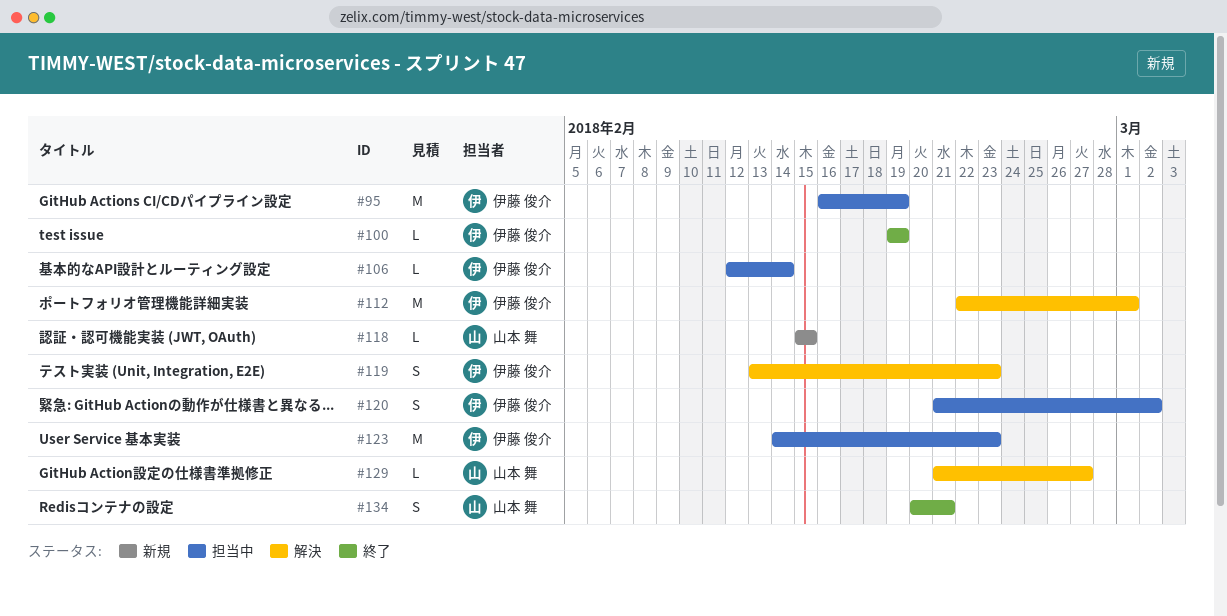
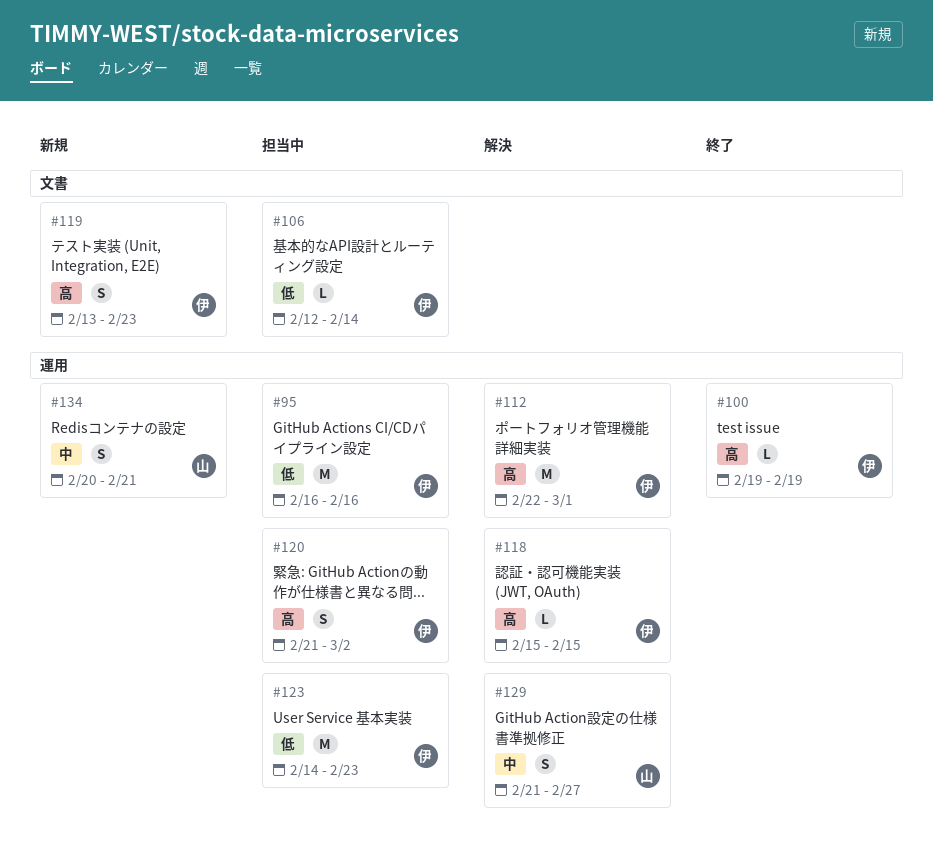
#95, due: Feb 19 -> Feb 16
#118, status: 新規 -> 解決
#118, owner: 山本 舞 -> 伊藤 俊介
#119, status: 解決 -> 新規
#129, estimate: L -> S
#134, status: 終了 -> 新規

